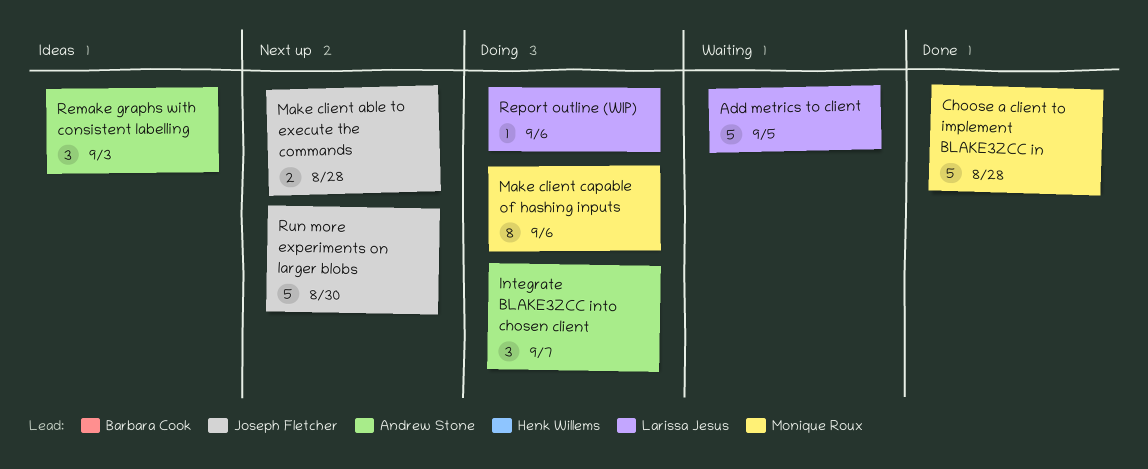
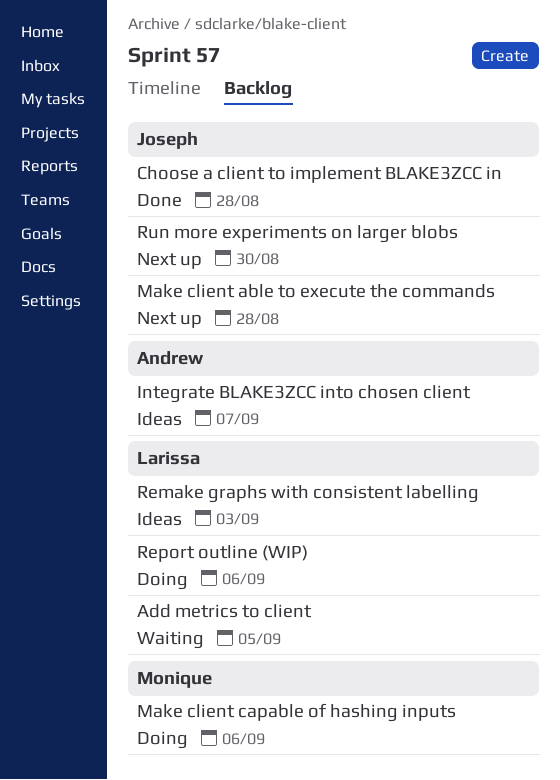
Choose a client to implement BLAKE3ZCC in, owner: Monique Roux -> Joseph Fletcher
Integrate BLAKE3ZCC into chosen client, status: Doing -> Ideas
Remake graphs with consistent labelling, owner: Andrew Stone -> Larissa Jesus

